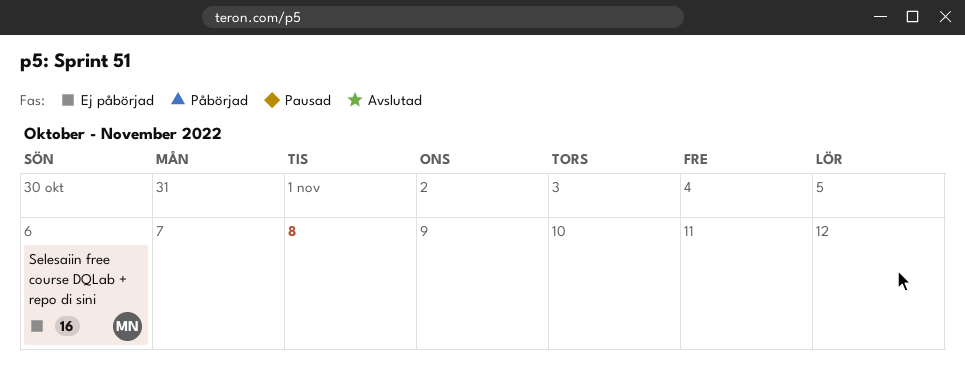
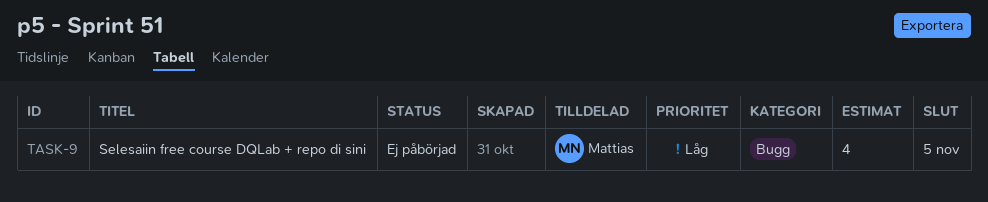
Selesaiin free course DQLab + repo di sini, estimate: 16 -> 4
Selesaiin free course DQLab + repo di sini, due: Nov 6 -> Nov 5

